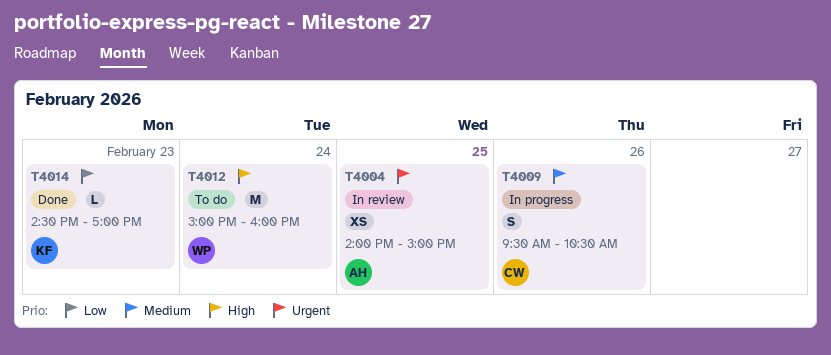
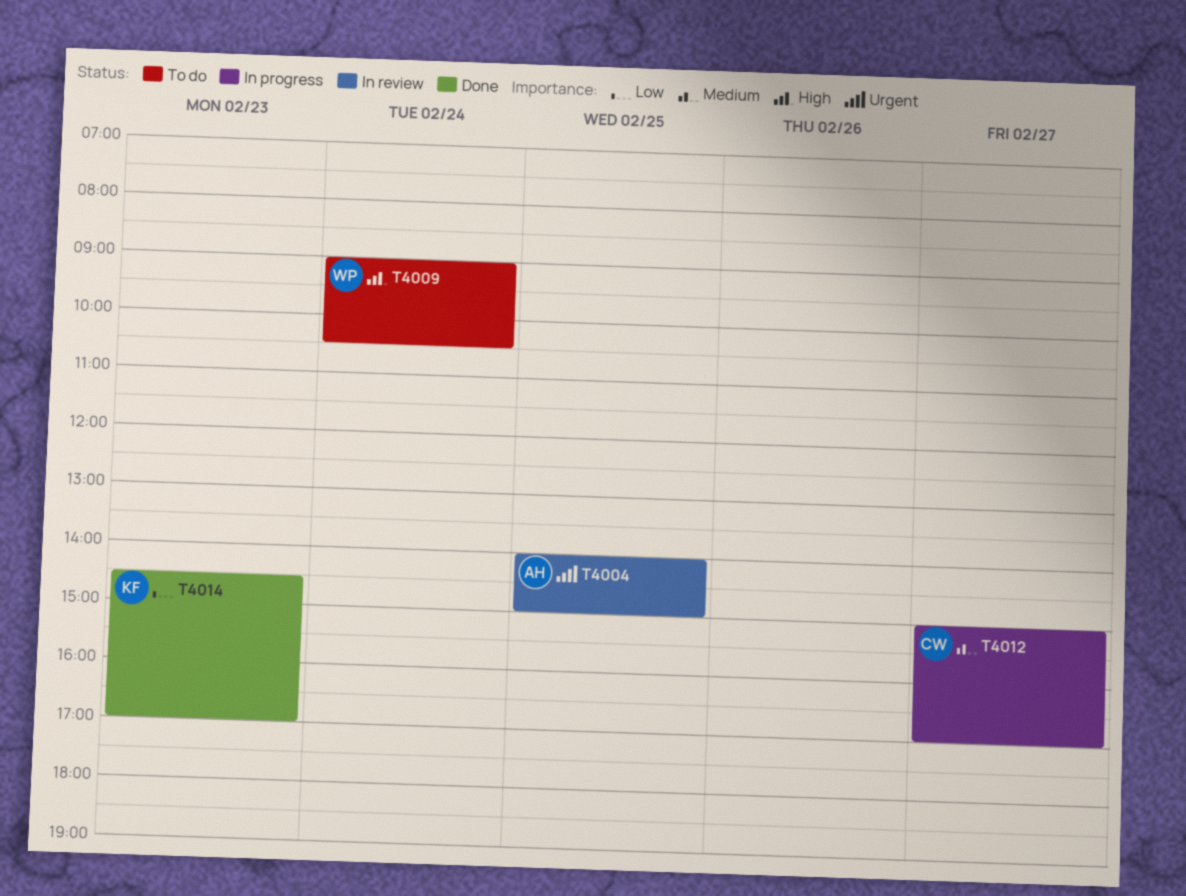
T4009, status: In progress -> To do
T4009, owner: CW -> WP
T4009, priority: Medium -> High
T4009, day: Feb 26 -> Feb 24
T4009, begins: 09:30 -> 09:00
T4012, status: To do -> In progress
T4012, owner: WP -> CW
T4012, priority: High -> Medium
T4012, day: Feb 24 -> Feb 27
T4012, ends: 16:00 -> 17:00

